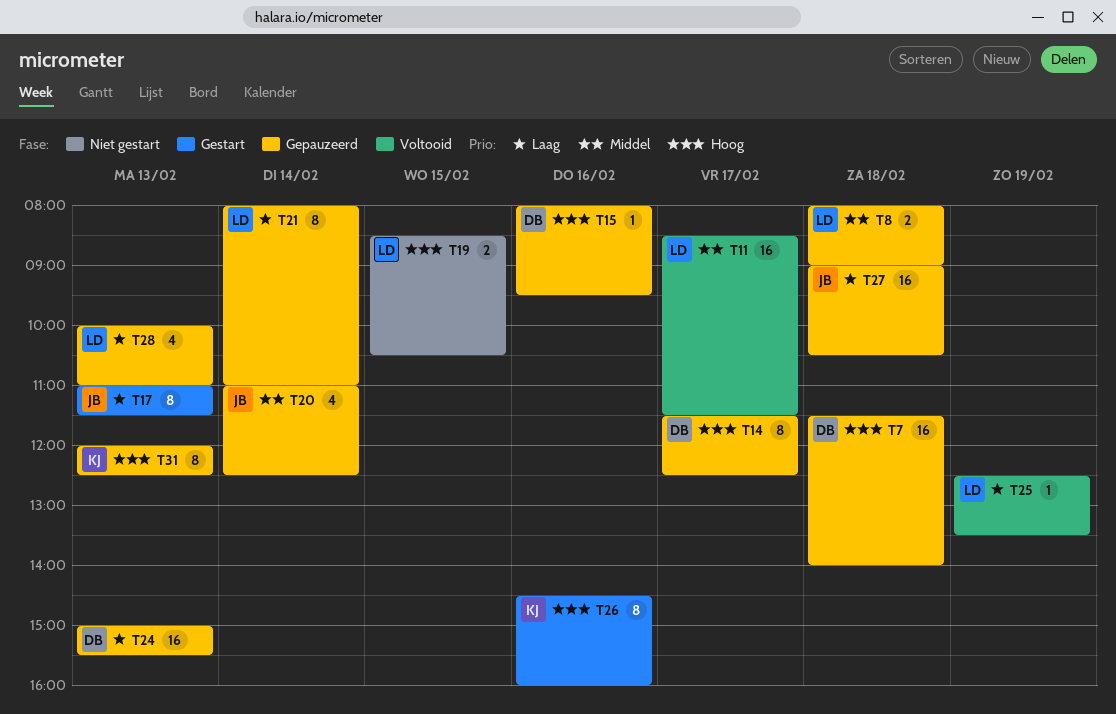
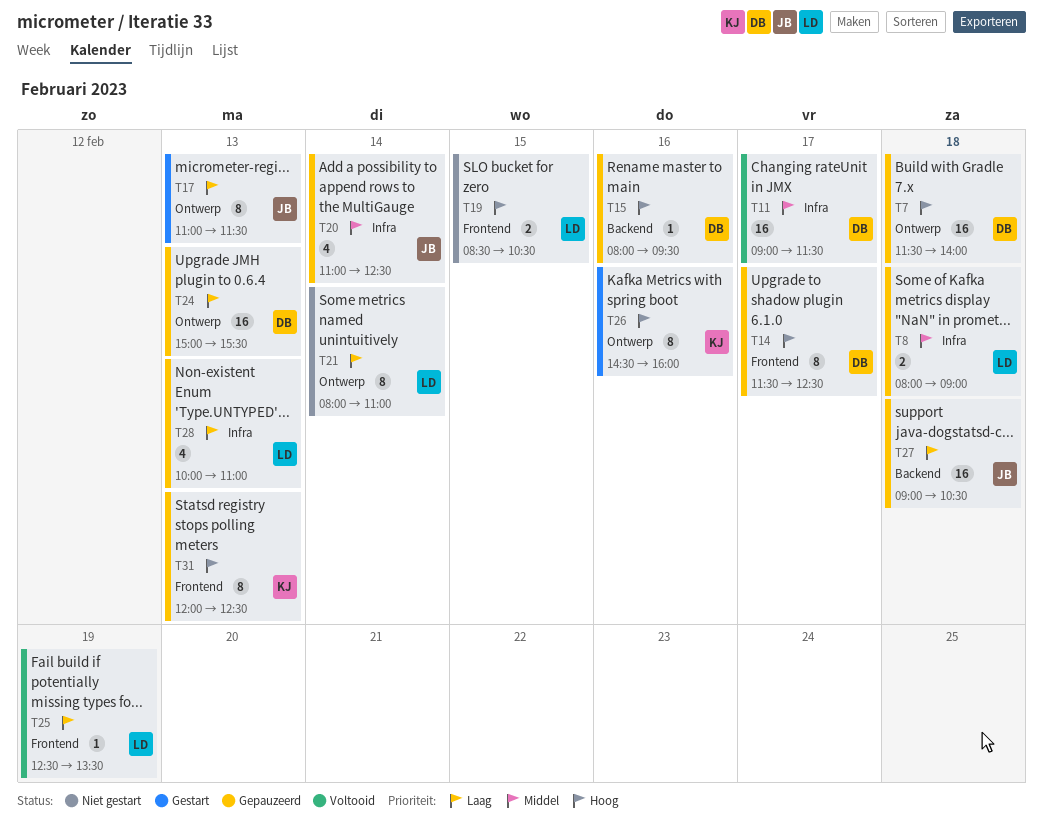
T11, owner: LD -> DB
T11, begins: 08:30 -> 09:00
T21, status: Gepauzeerd -> Niet gestart

